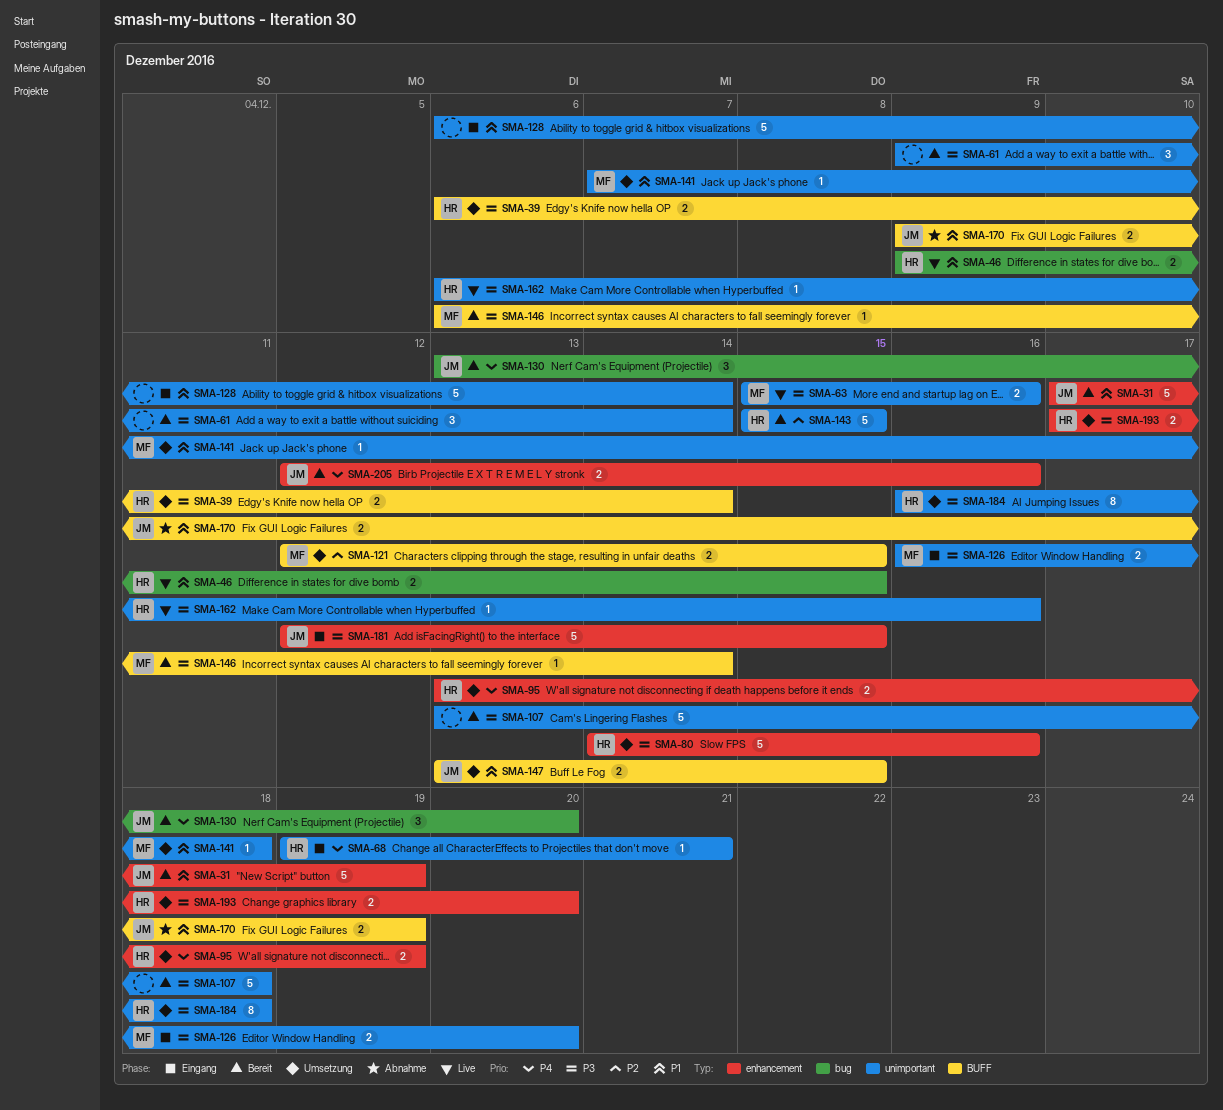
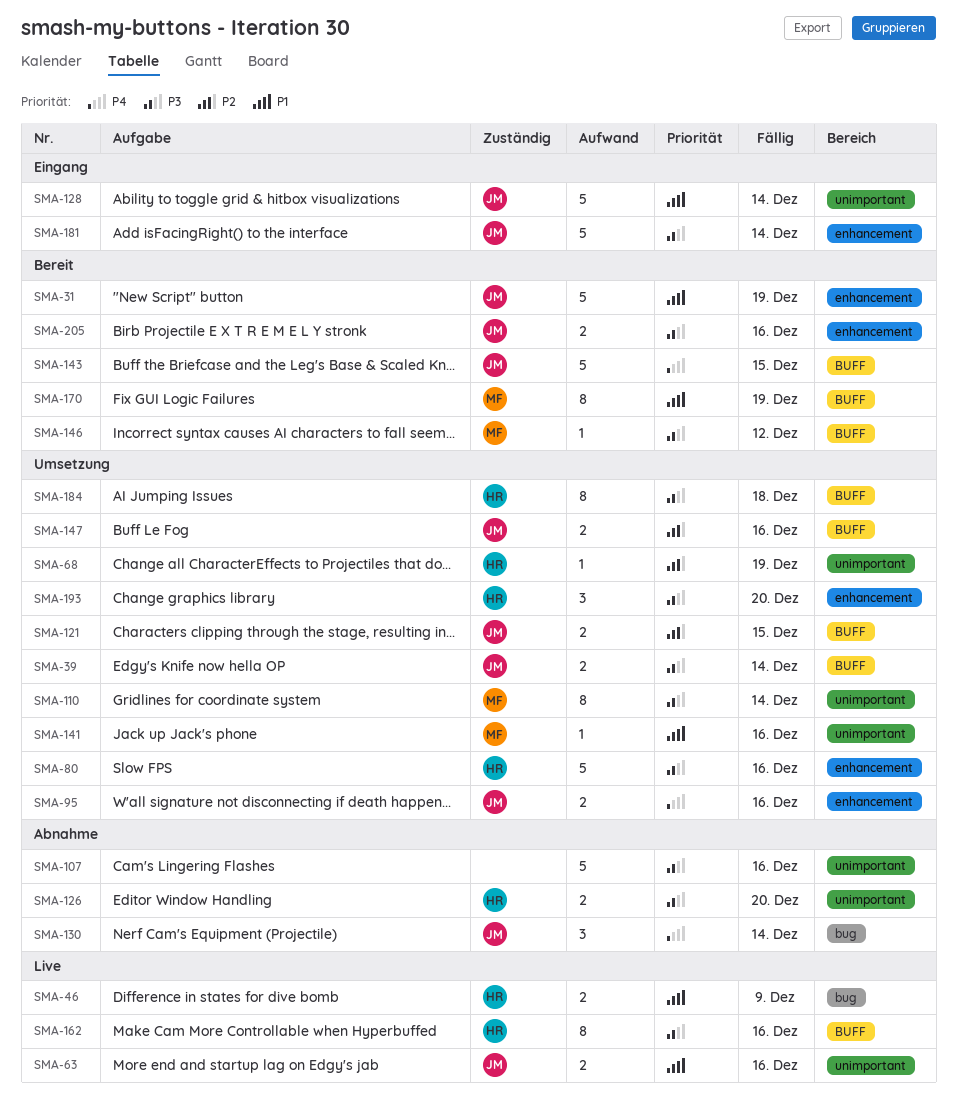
SMA-39, owner: HR -> JM
SMA-46, due: Dec 15 -> Dec 9
SMA-61: present -> none
SMA-63, owner: MF -> JM
SMA-63, priority: P3 -> P1
SMA-68, status: Eingang -> Umsetzung
SMA-68, priority: P4 -> P2
SMA-68, due: Dec 21 -> Dec 19
SMA-95, owner: HR -> JM
SMA-95, due: Dec 19 -> Dec 16
SMA-107, status: Bereit -> Abnahme
SMA-107, due: Dec 18 -> Dec 16
SMA-110: none -> present
SMA-121, owner: MF -> JM
SMA-126, status: Eingang -> Abnahme
SMA-126, owner: MF -> HR
SMA-128, owner: none -> JM
SMA-130, status: Bereit -> Abnahme
SMA-130, due: Dec 20 -> Dec 14
SMA-141, due: Dec 18 -> Dec 16
SMA-143, owner: HR -> JM
SMA-143, priority: P2 -> P4
SMA-143, label: unimportant -> BUFF
SMA-146, due: Dec 14 -> Dec 12
SMA-147, priority: P1 -> P2
SMA-147, due: Dec 15 -> Dec 16
SMA-162, label: unimportant -> BUFF
SMA-162, estimate: 1 -> 8
SMA-170, status: Abnahme -> Bereit
SMA-170, owner: JM -> MF
SMA-170, estimate: 2 -> 8
SMA-181, due: Dec 15 -> Dec 14
SMA-184, label: unimportant -> BUFF
SMA-193, estimate: 2 -> 3
SMA-205, priority: P4 -> P3

